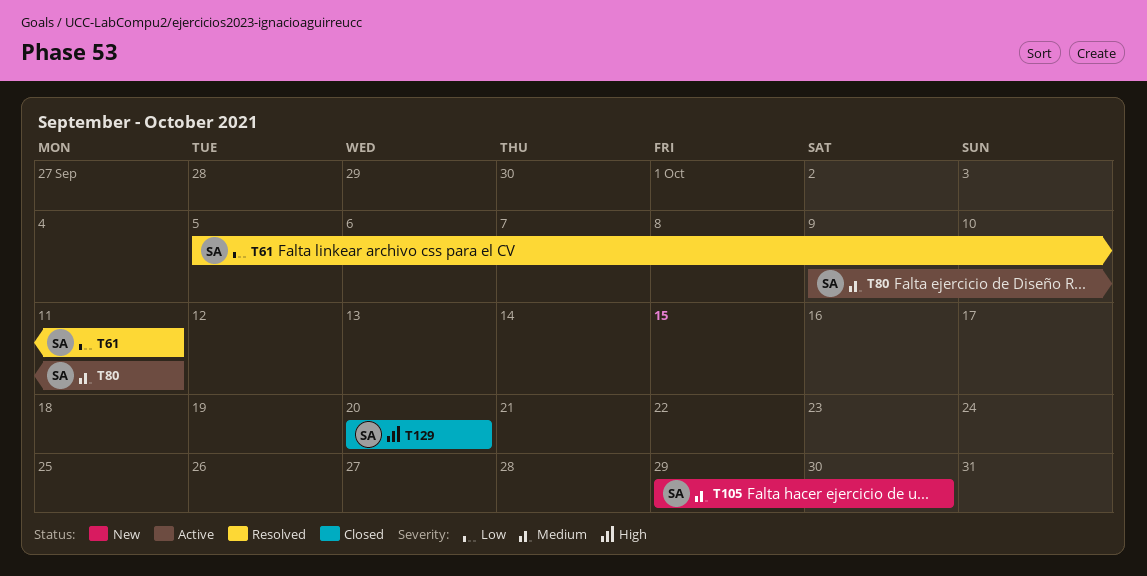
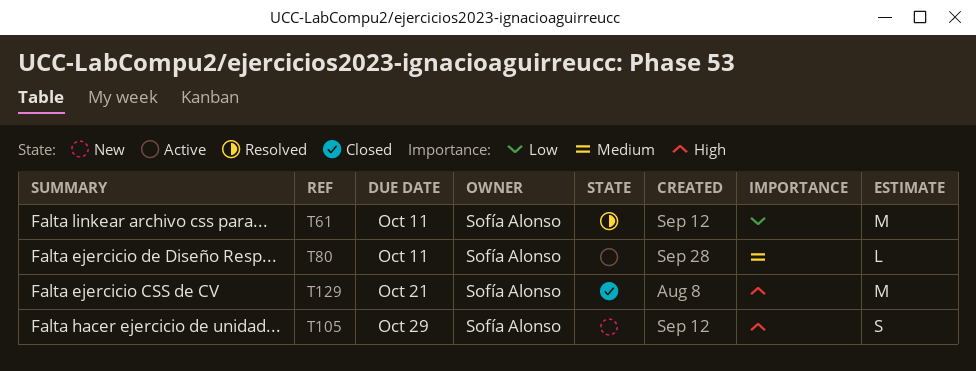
T105, priority: Medium -> High
T105, due: Oct 30 -> Oct 29
T129, due: Oct 20 -> Oct 21

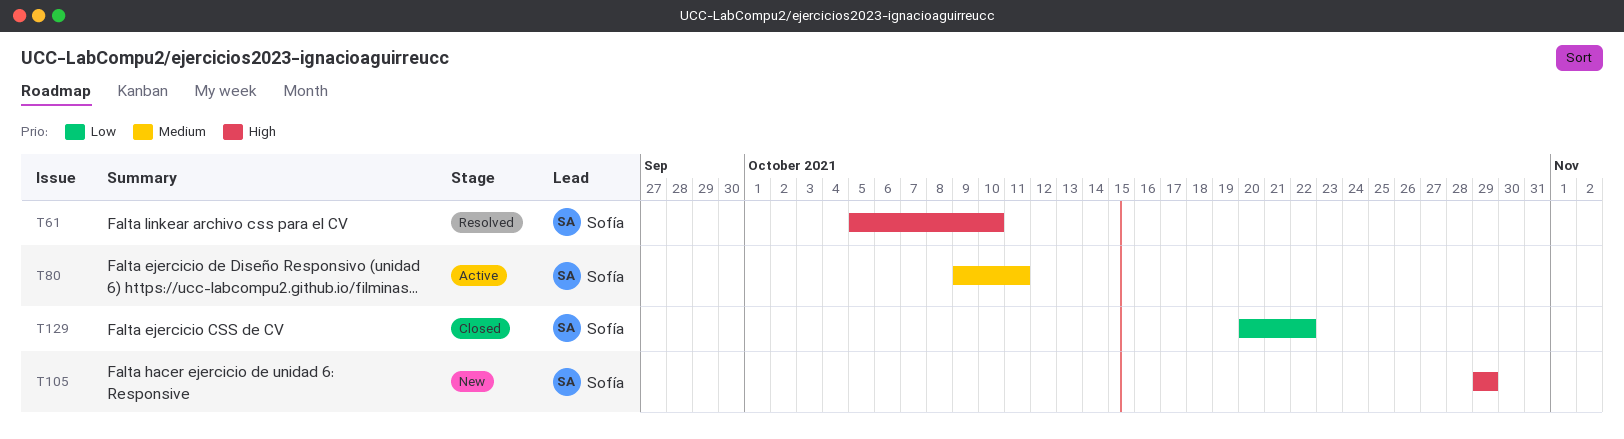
T61, priority: Low -> High
T61, due: Oct 11 -> Oct 10
T129, priority: High -> Low
T129, due: Oct 21 -> Oct 22

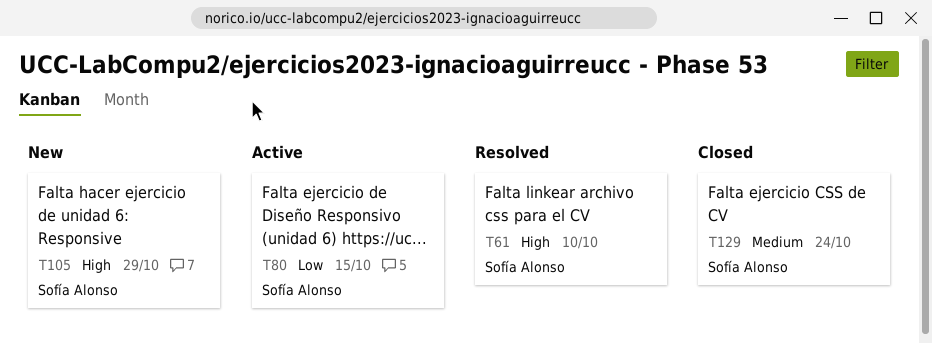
T80, priority: Medium -> Low
T80, due: Oct 11 -> Oct 15
T129, priority: Low -> Medium
T129, due: Oct 22 -> Oct 24

